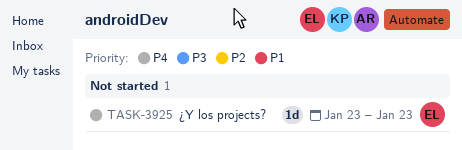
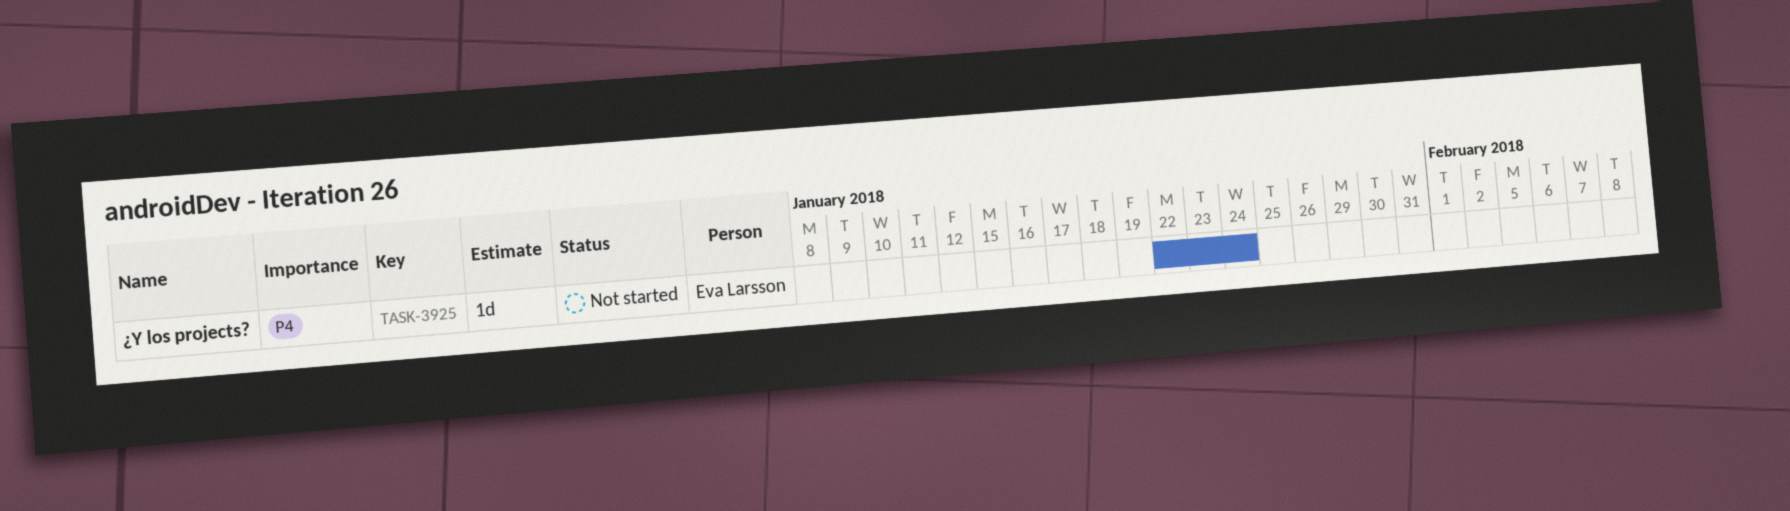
TASK-3925, start: Jan 23 -> Jan 22
TASK-3925, due: Jan 23 -> Jan 24

